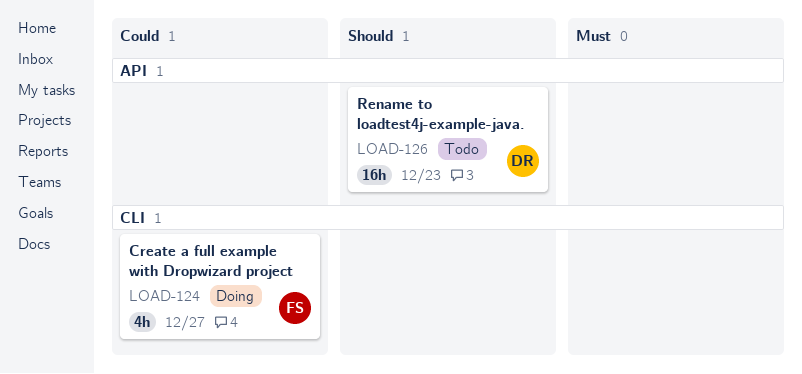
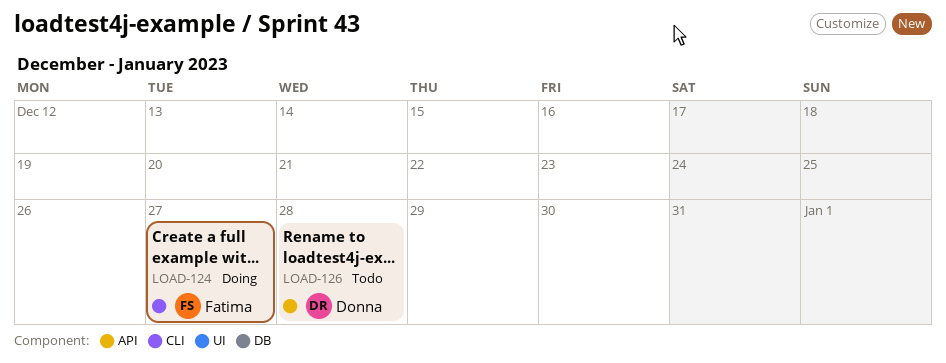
LOAD-126, due: Dec 23 -> Dec 28

